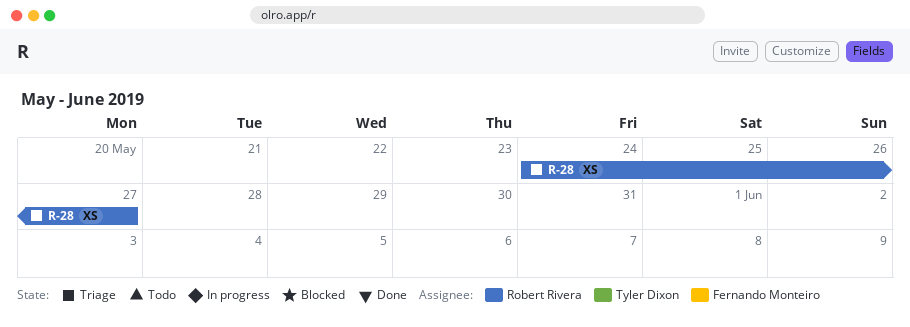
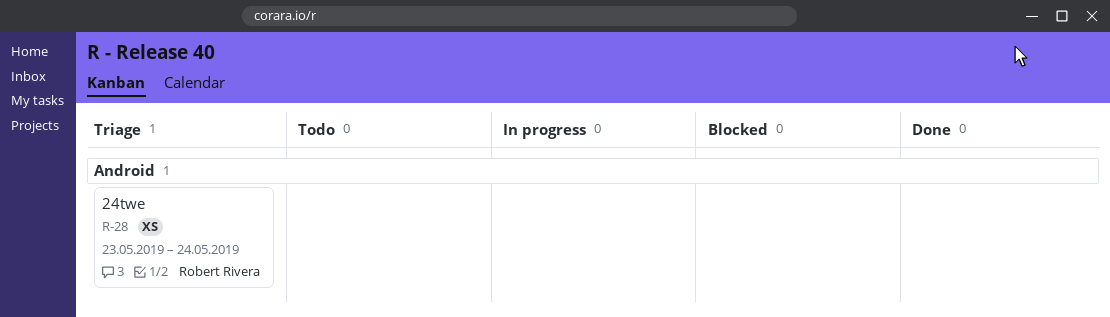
R-28, start: May 24 -> May 23
R-28, due: May 27 -> May 24

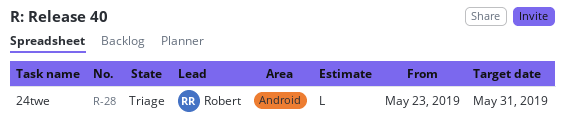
R-28, estimate: XS -> L
R-28, due: May 24 -> May 31

